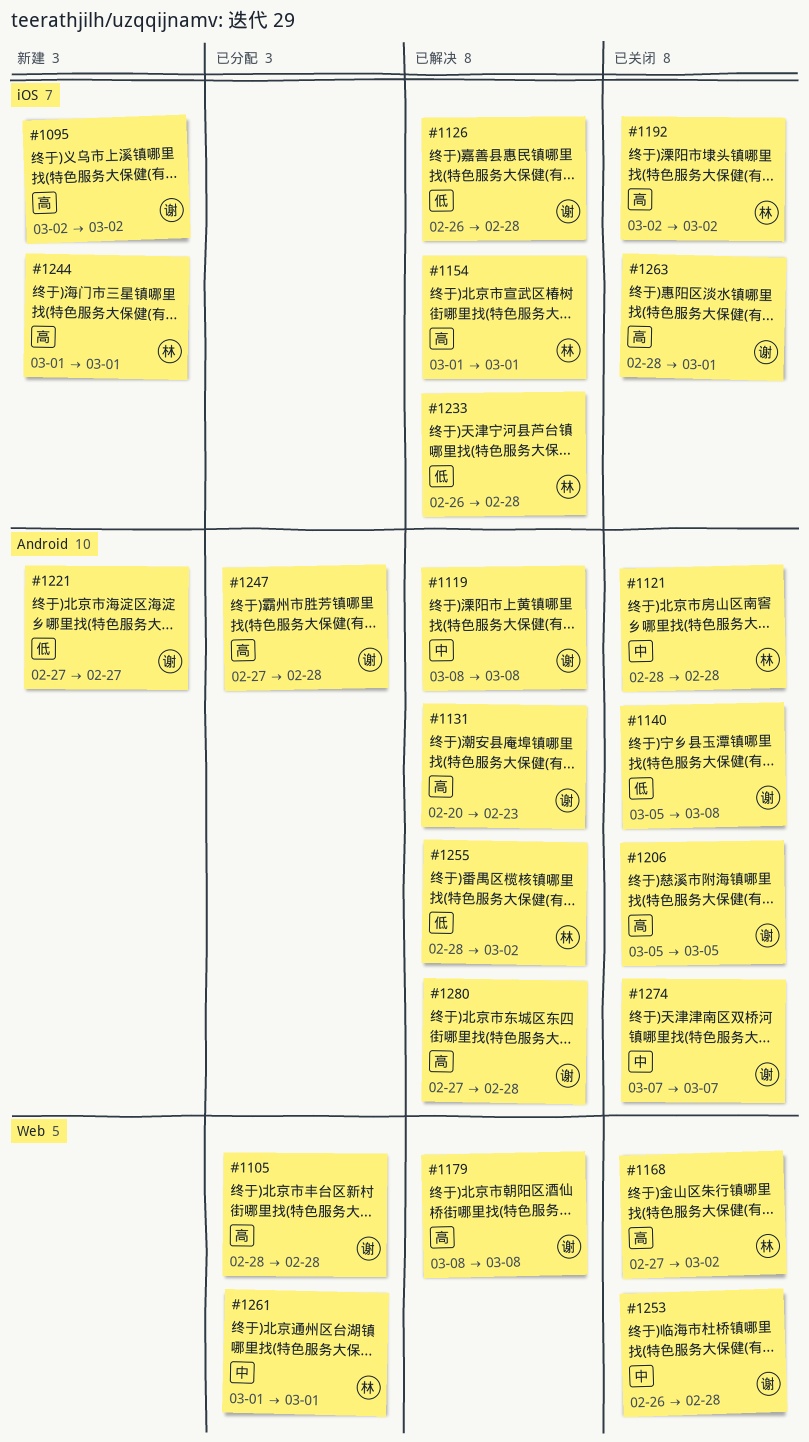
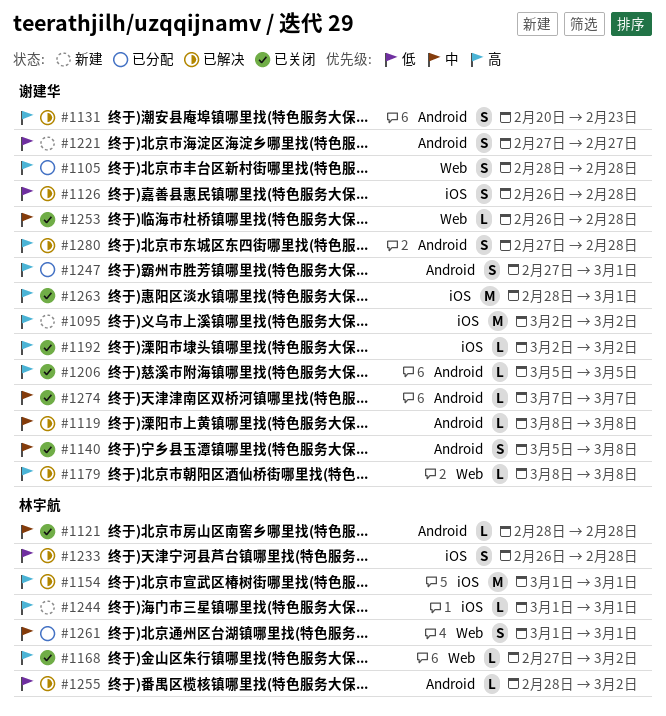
#1140, priority: 低 -> 中
#1192, owner: 林宇航 -> 谢建华
#1247, due: Feb 28 -> Mar 1

